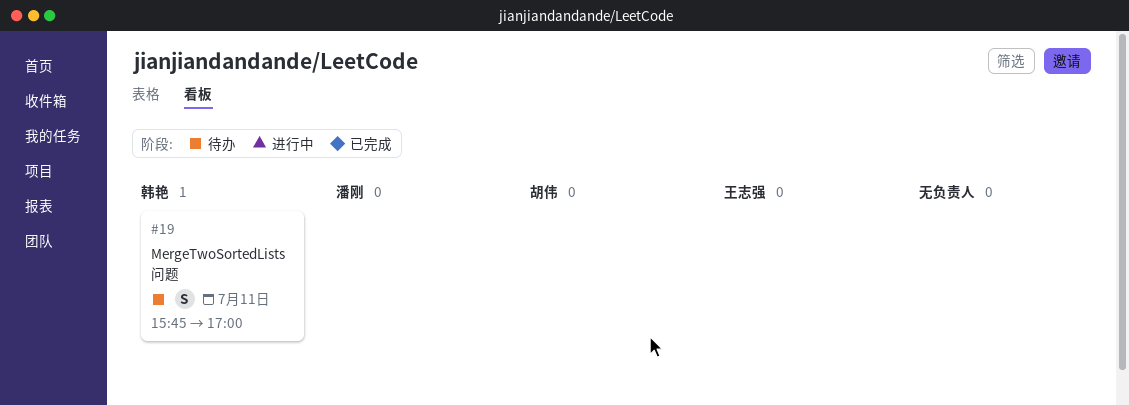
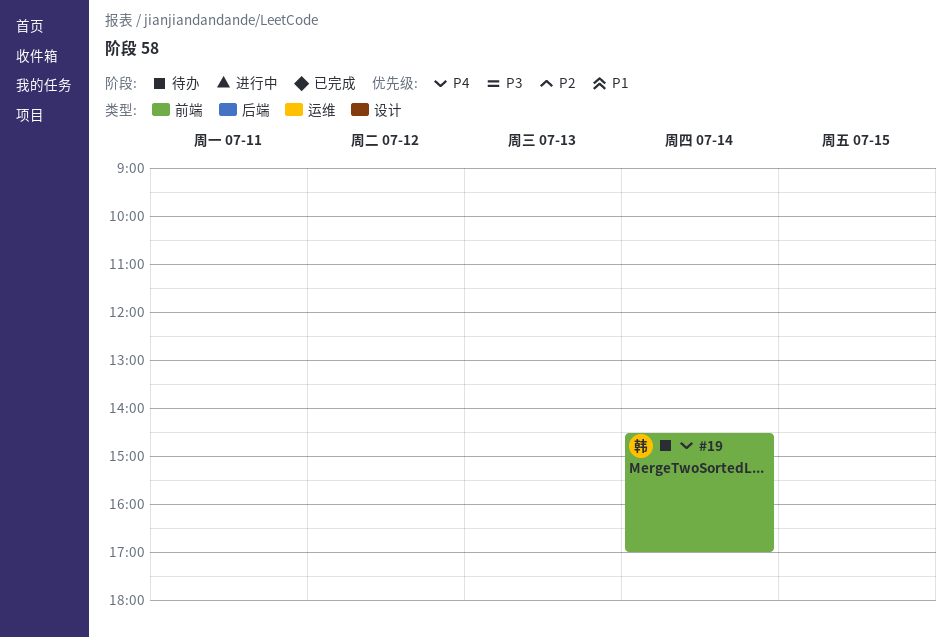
#19, day: Jul 11 -> Jul 14
#19, begins: 15:45 -> 14:30

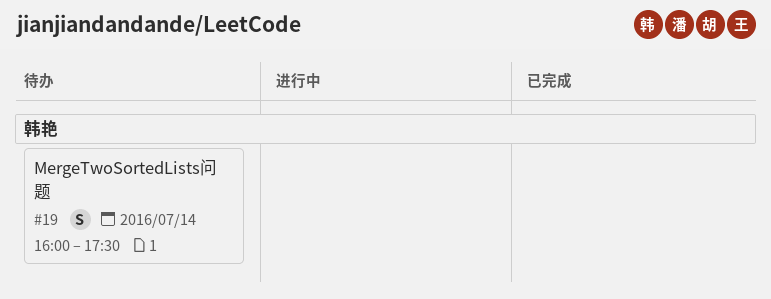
#19, begins: 14:30 -> 16:00
#19, ends: 17:00 -> 17:30

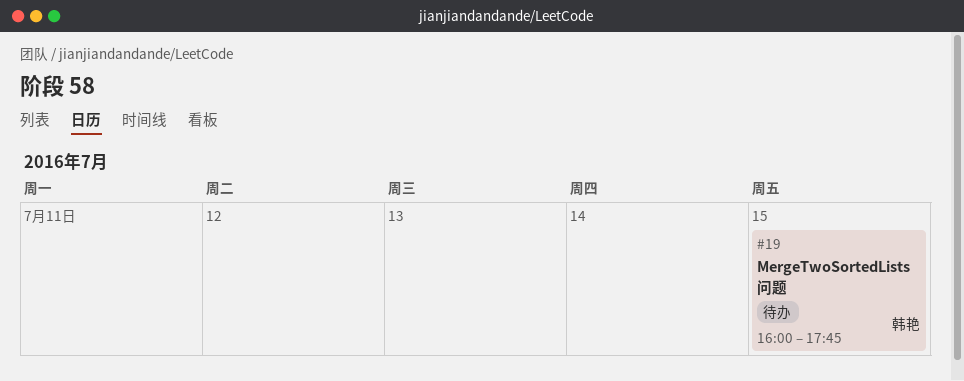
#19, day: Jul 14 -> Jul 15
#19, ends: 17:30 -> 17:45

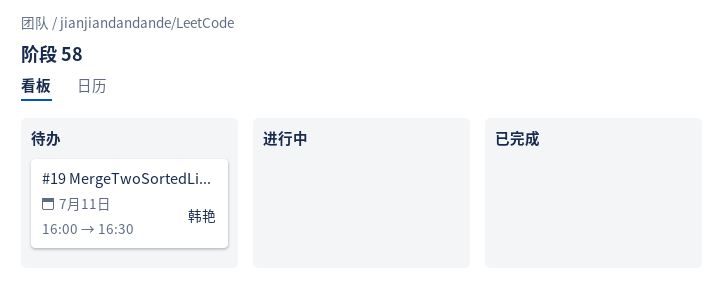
#19, day: Jul 15 -> Jul 11
#19, ends: 17:45 -> 16:30

